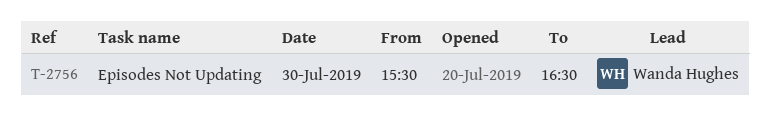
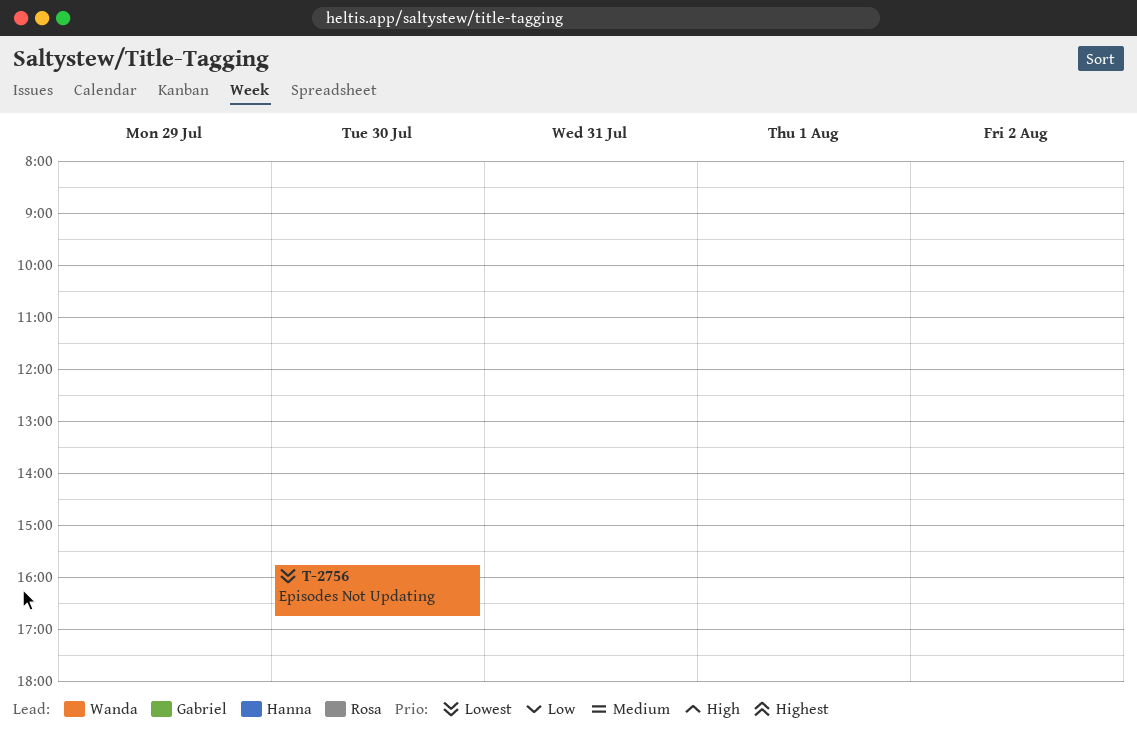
T-2756, begins: 15:30 -> 15:45
T-2756, ends: 16:30 -> 16:45

